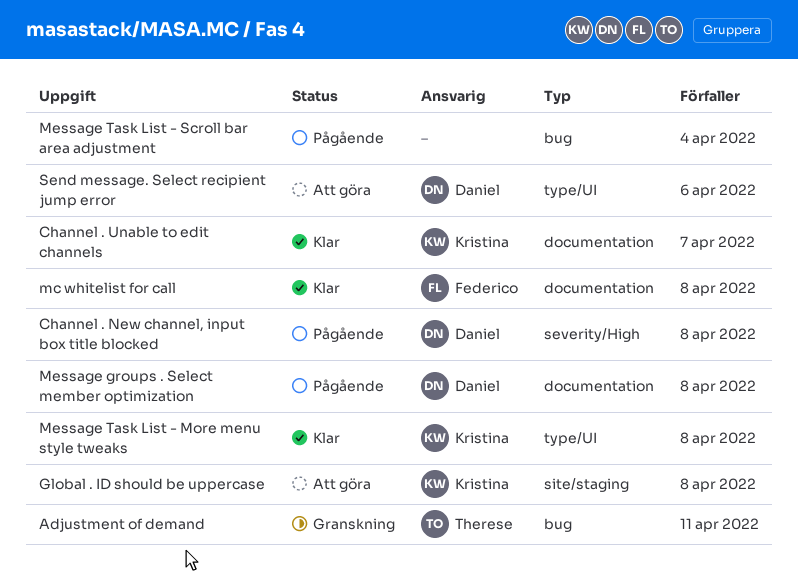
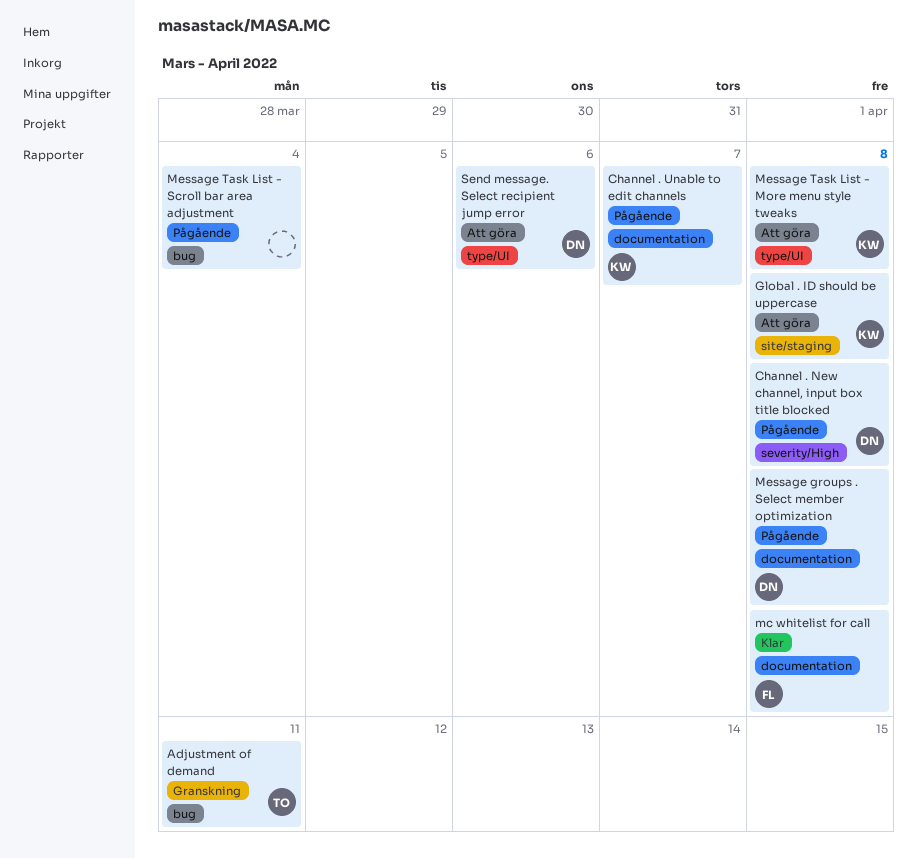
Channel . Unable to edit channels, status: Klar -> Pågående
Message Task List - More menu style tweaks, status: Klar -> Att göra

